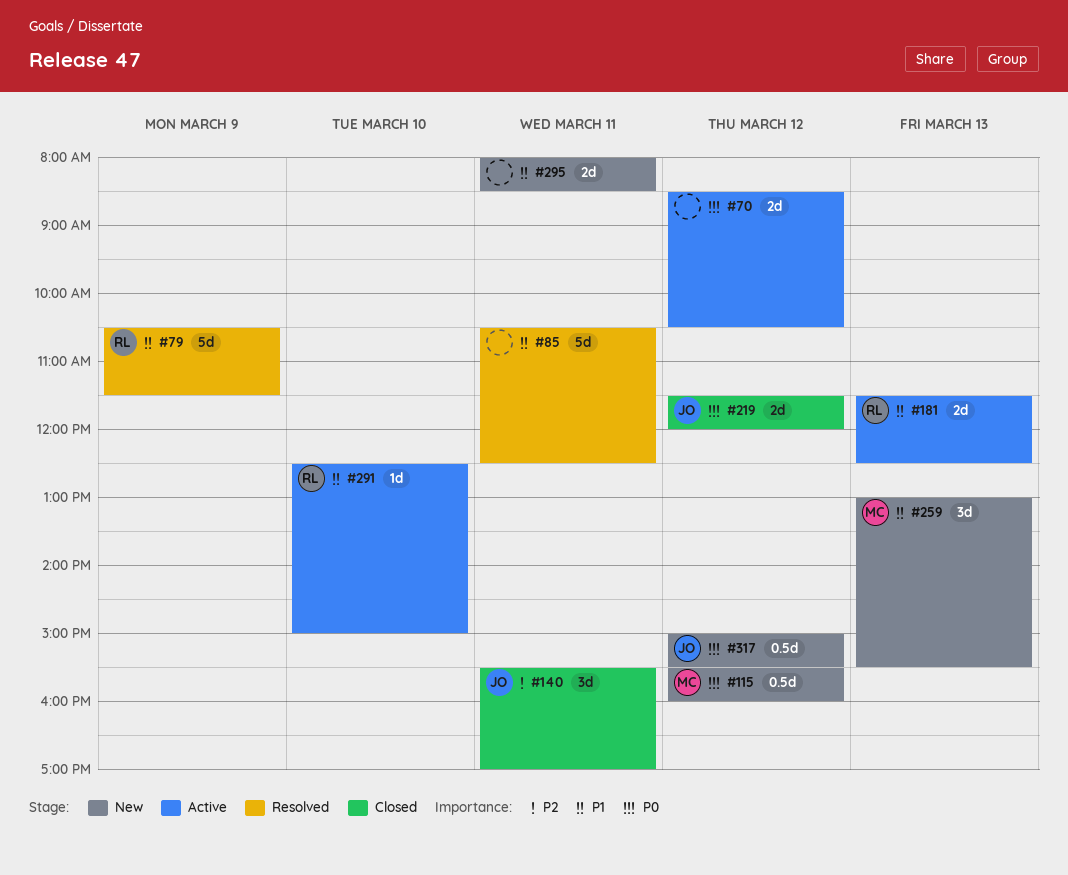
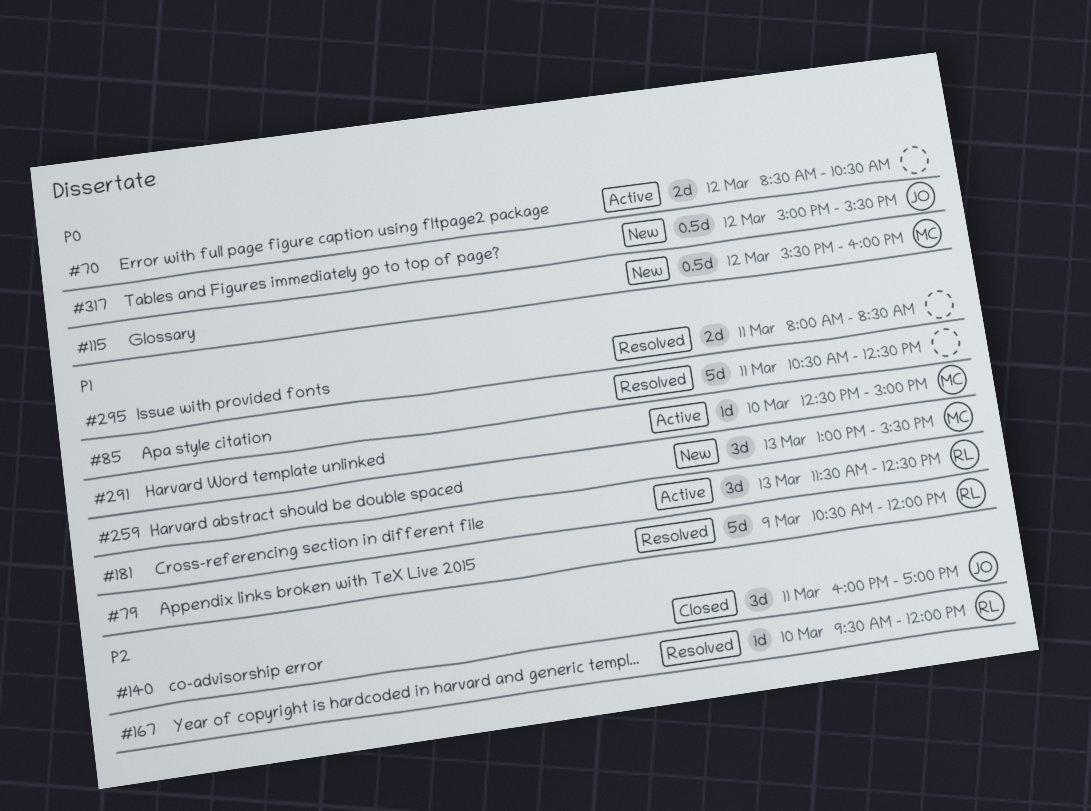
#79, ends: 11:30 -> 12:00
#140, begins: 15:30 -> 16:00
#167: none -> present
#181, estimate: 2d -> 3d
#219: present -> none
#291, owner: RL -> MC
#295, status: New -> Resolved

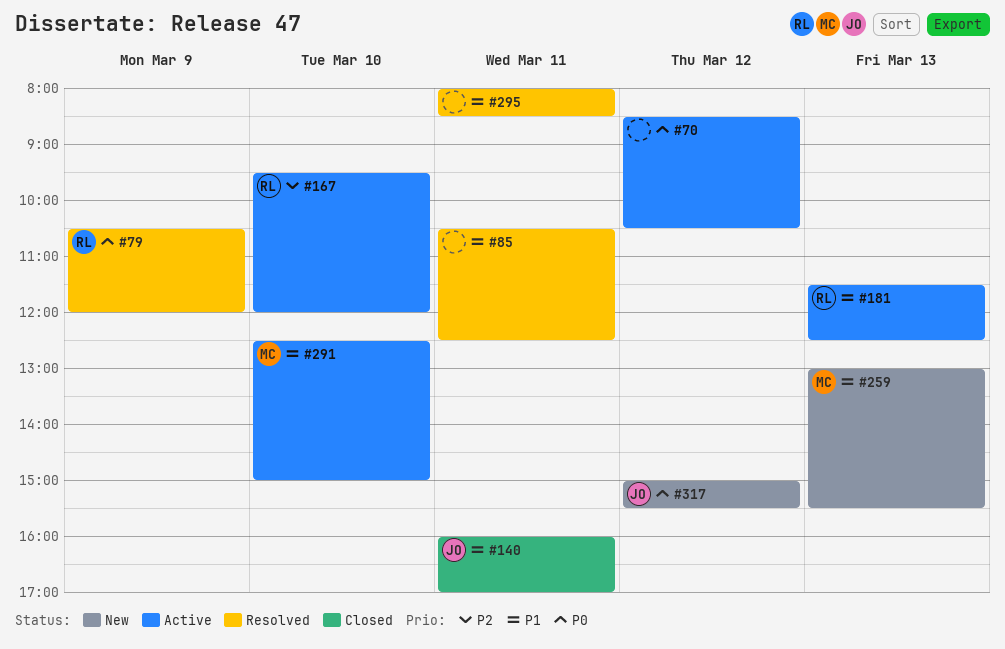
#79, priority: P1 -> P0
#115: present -> none
#140, priority: P2 -> P1
#167, status: Resolved -> Active

